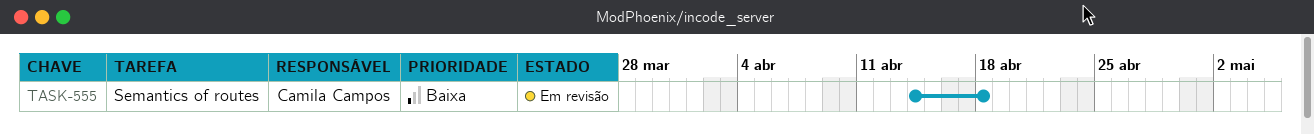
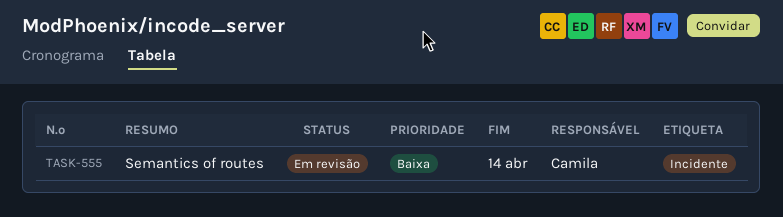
TASK-555, due: Apr 18 -> Apr 14

